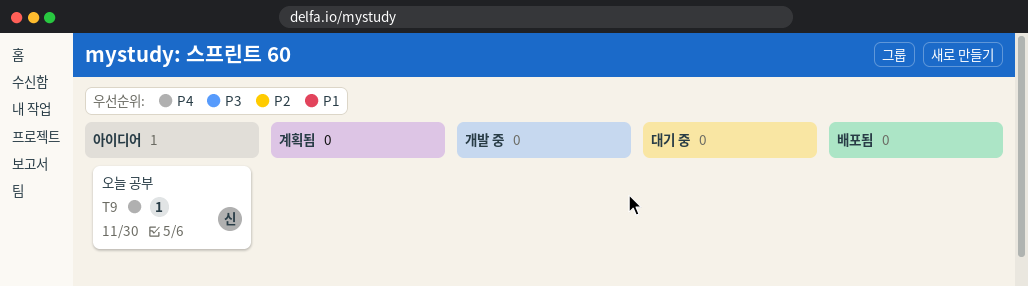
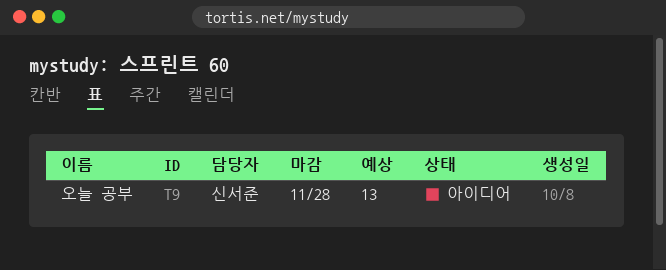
T9, estimate: 1 -> 13
T9, due: Nov 30 -> Nov 28

